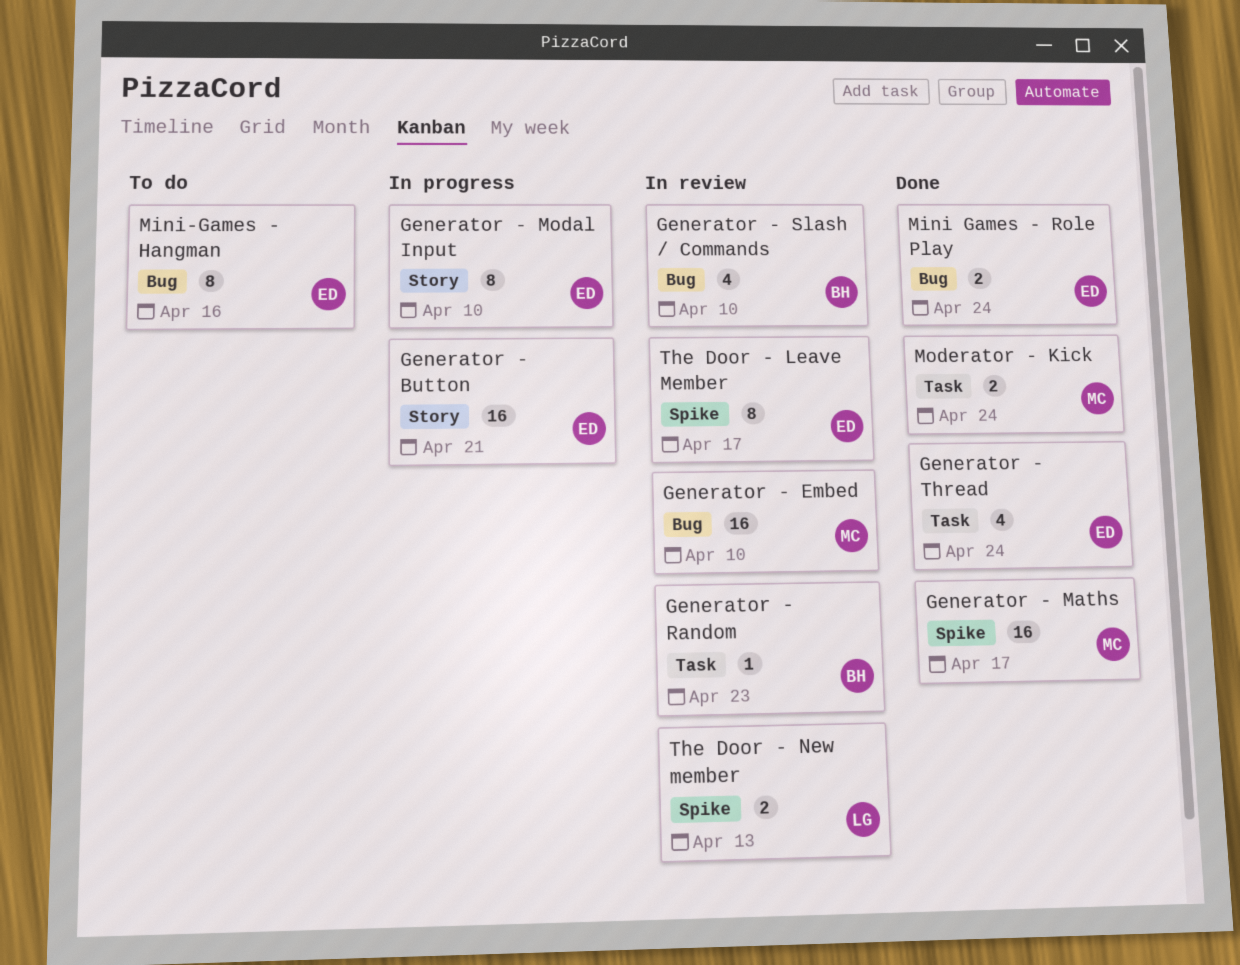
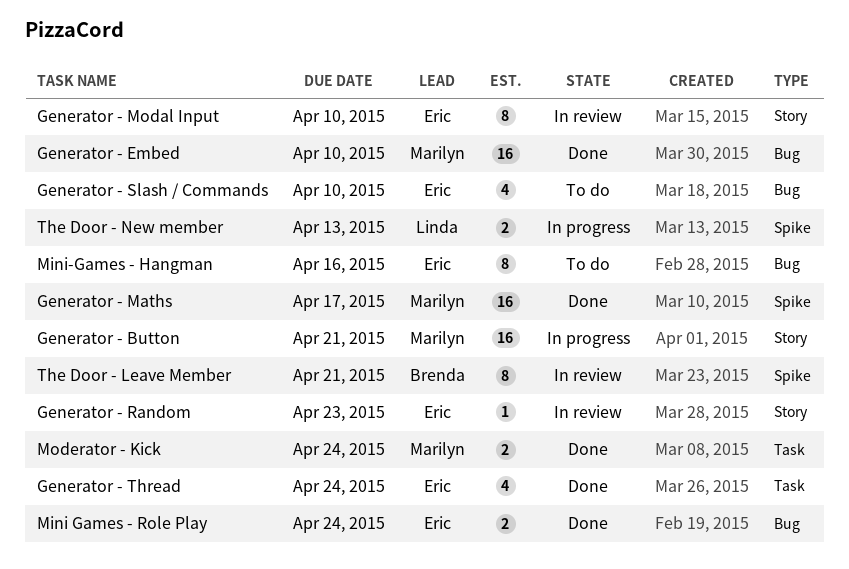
Generator - Button, owner: Eric -> Marilyn
Generator - Embed, status: In review -> Done
Generator - Modal Input, status: In progress -> In review
Generator - Random, owner: Brenda -> Eric
Generator - Random, label: Task -> Story
Generator - Slash / Commands, status: In review -> To do
Generator - Slash / Commands, owner: Brenda -> Eric
The Door - Leave Member, owner: Eric -> Brenda
The Door - Leave Member, due: Apr 17 -> Apr 21
The Door - New member, status: In review -> In progress

